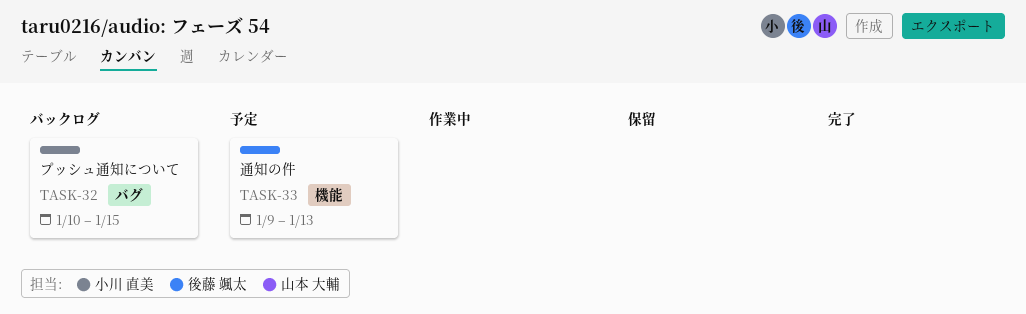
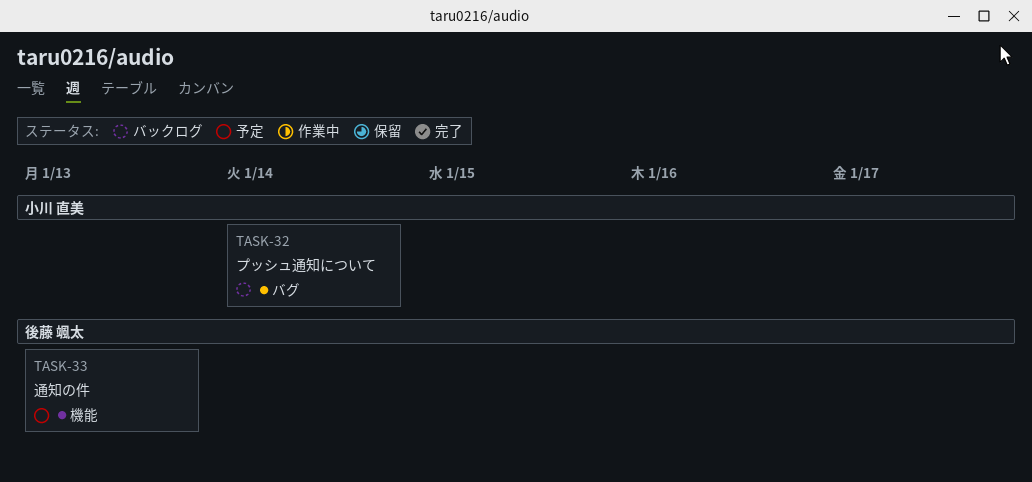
TASK-32, due: Jan 15 -> Jan 14

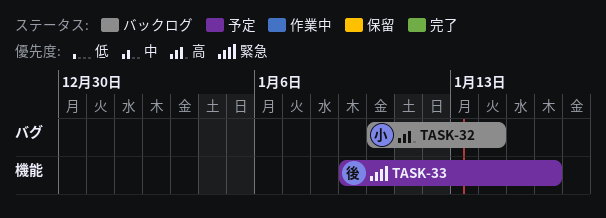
TASK-33, due: Jan 13 -> Jan 16

